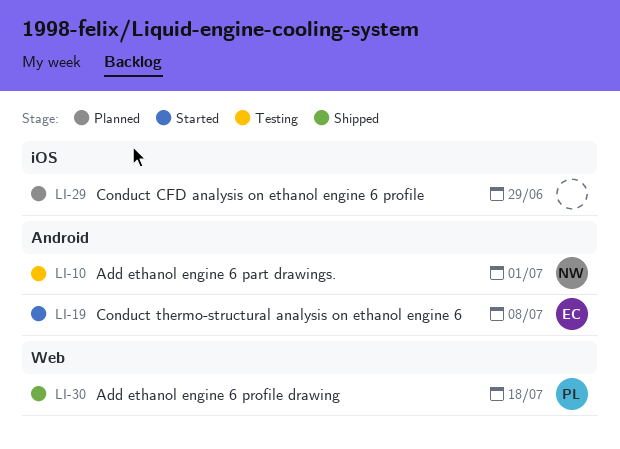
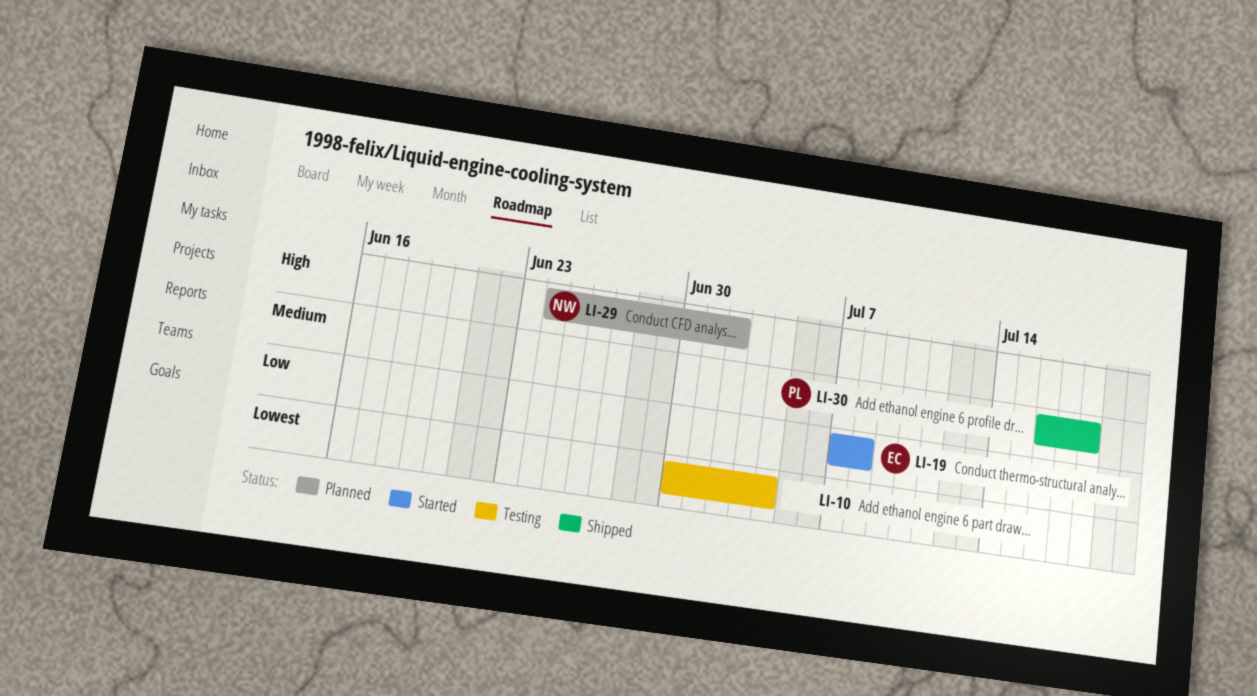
LI-10, owner: NW -> none
LI-10, due: Jul 1 -> Jul 4
LI-29, owner: none -> NW
LI-29, due: Jun 29 -> Jul 2

